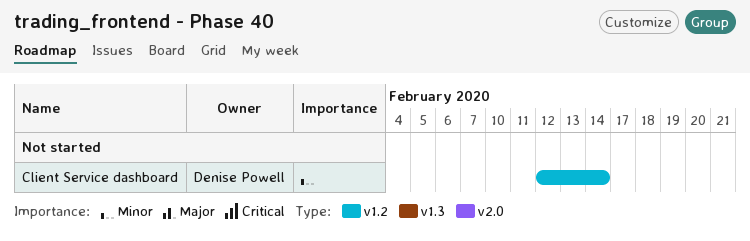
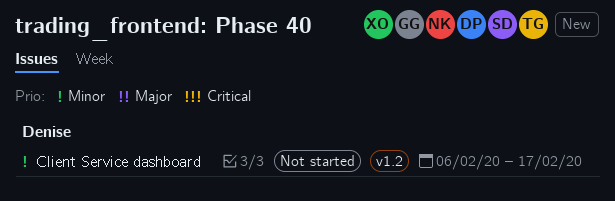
Client Service dashboard, start: Feb 12 -> Feb 6
Client Service dashboard, due: Feb 14 -> Feb 17

